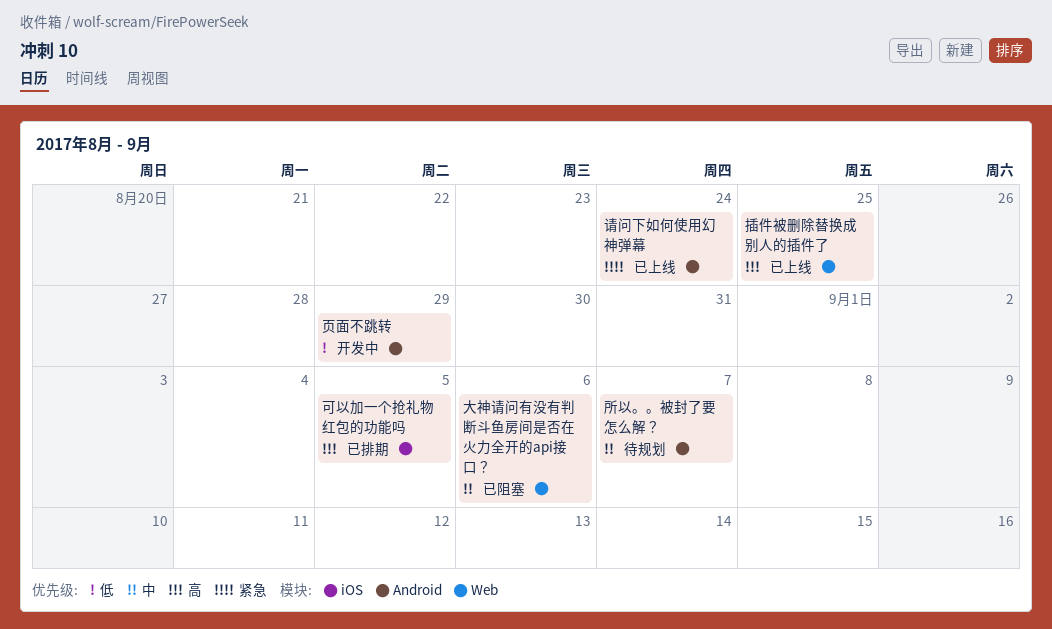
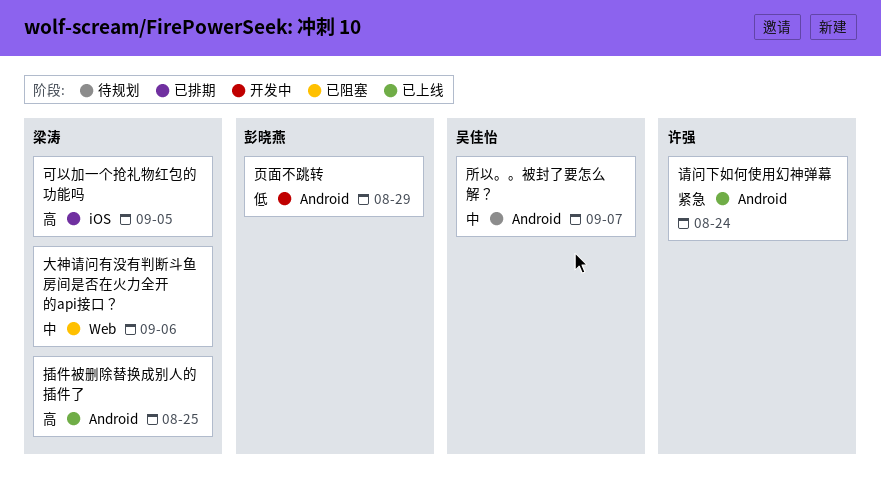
插件被删除替换成别人的插件了, label: Web -> Android

